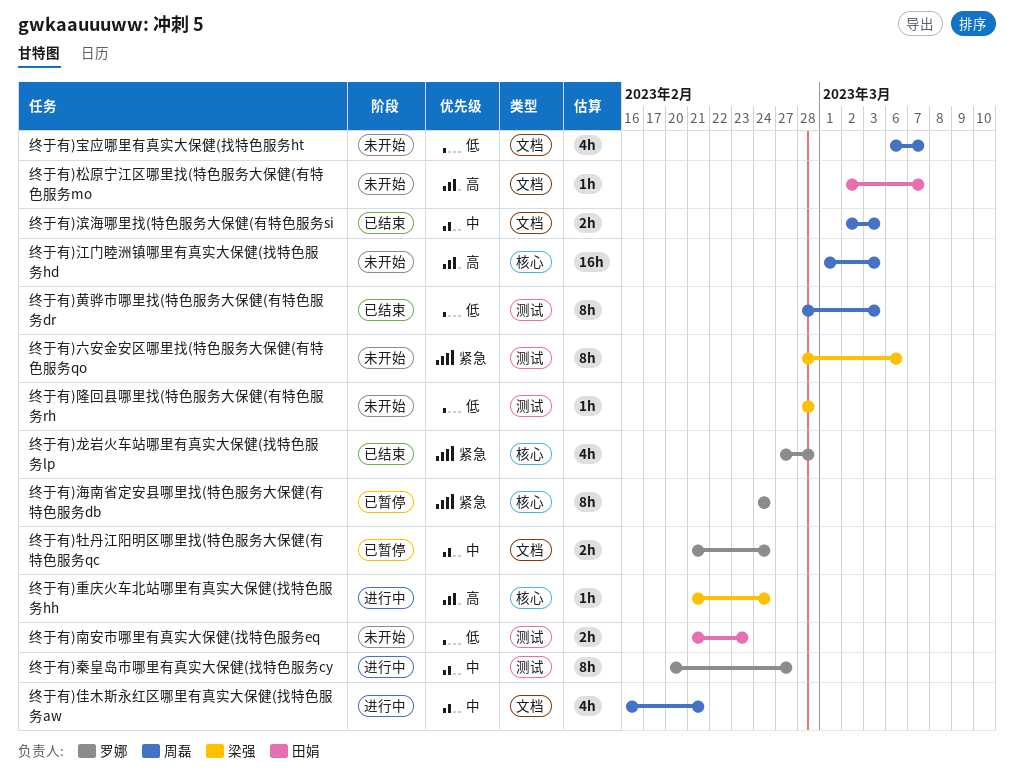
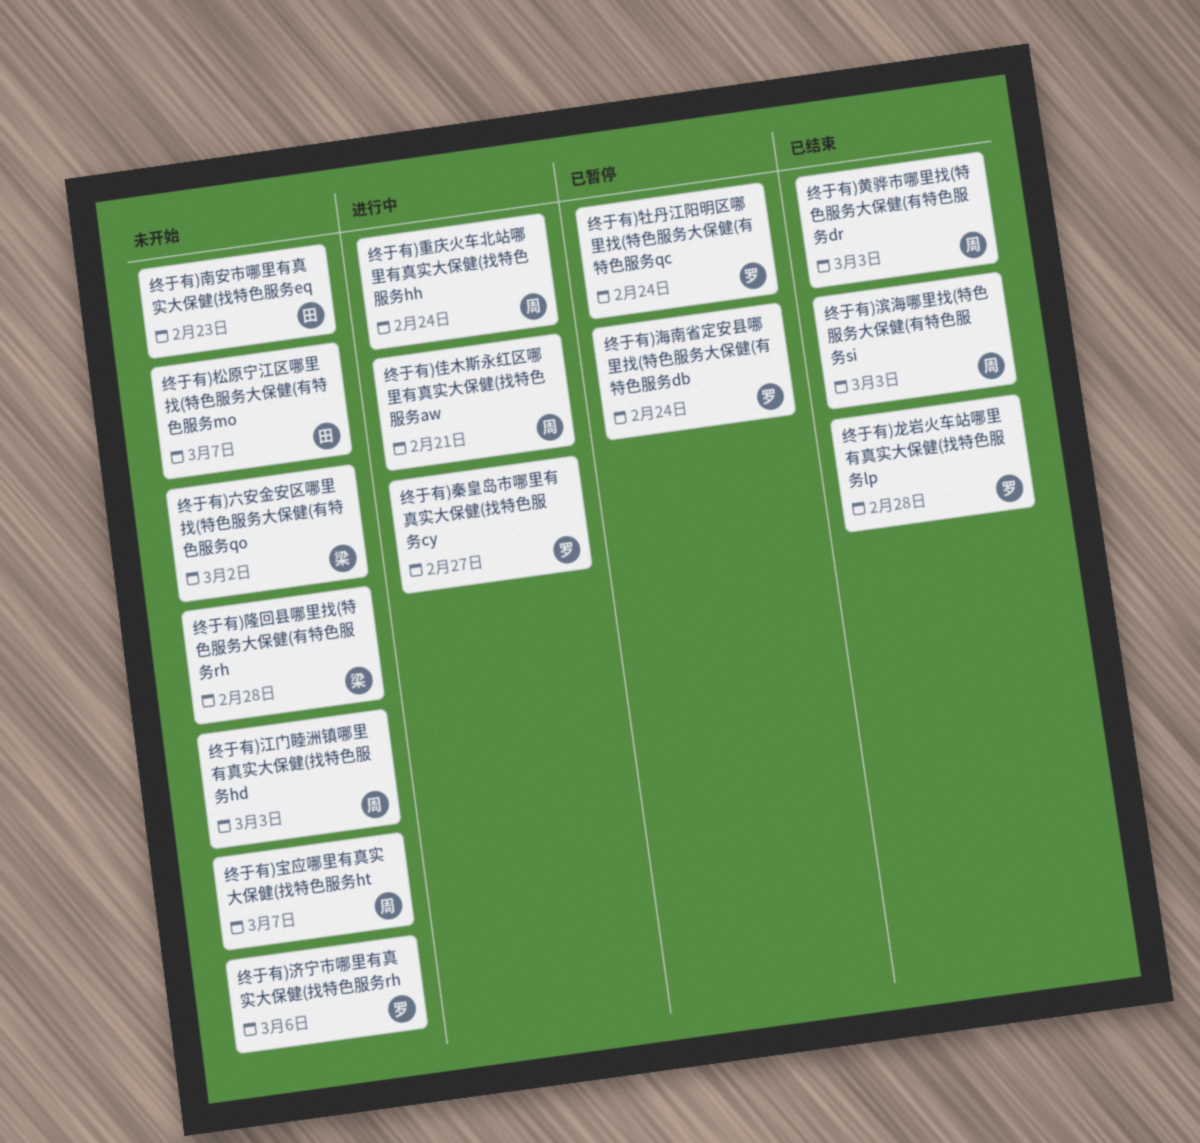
终于有)六安金安区哪里找(特色服务大保健(有特色服务qo, due: Mar 6 -> Mar 2
终于有)济宁市哪里有真实大保健(找特色服务rh: none -> present
终于有)重庆火车北站哪里有真实大保健(找特色服务hh, owner: 梁强 -> 周磊

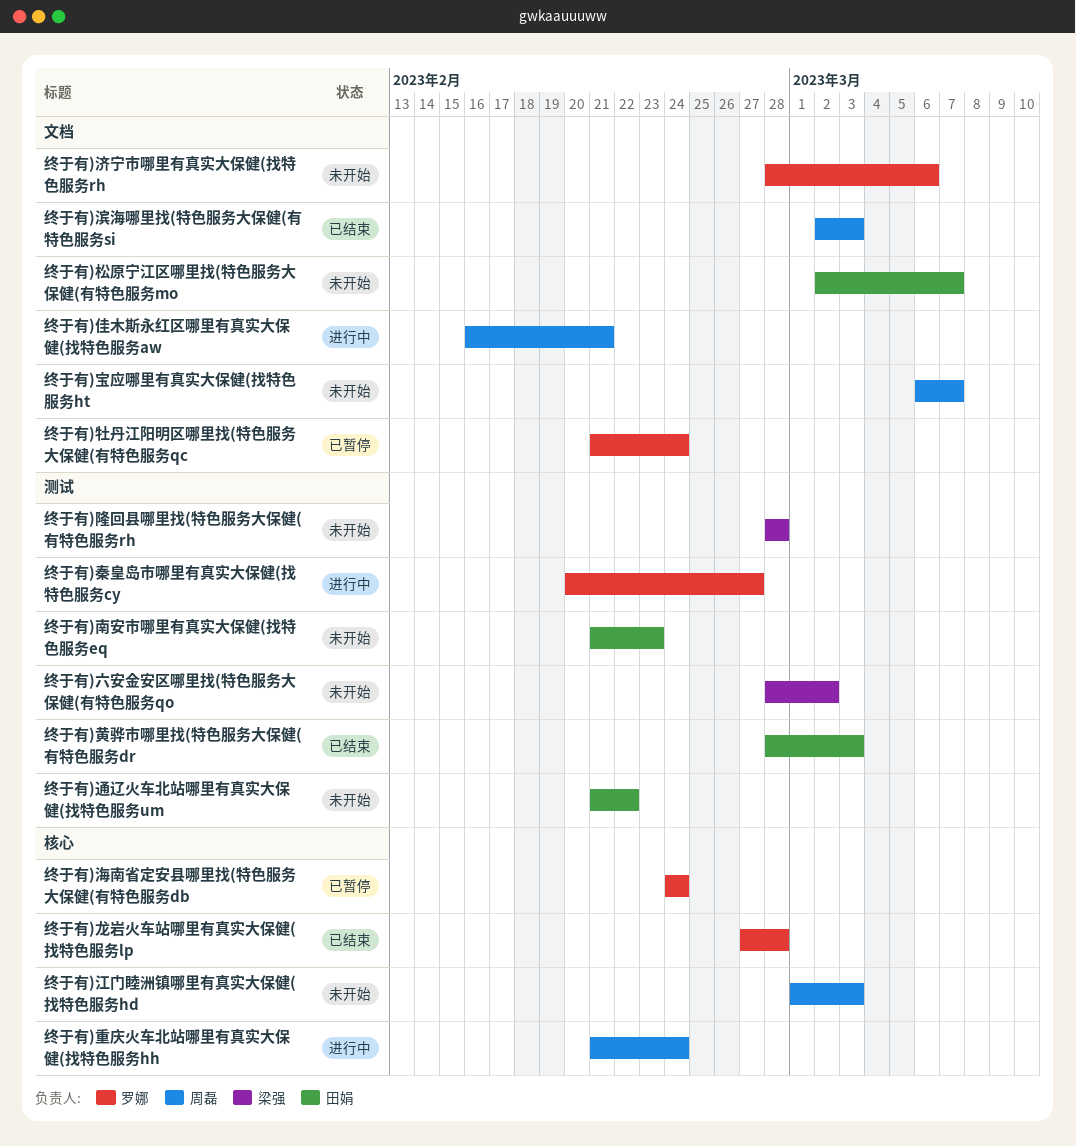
终于有)通辽火车北站哪里有真实大保健(找特色服务um: none -> present
终于有)黄骅市哪里找(特色服务大保健(有特色服务dr, owner: 周磊 -> 田娟

